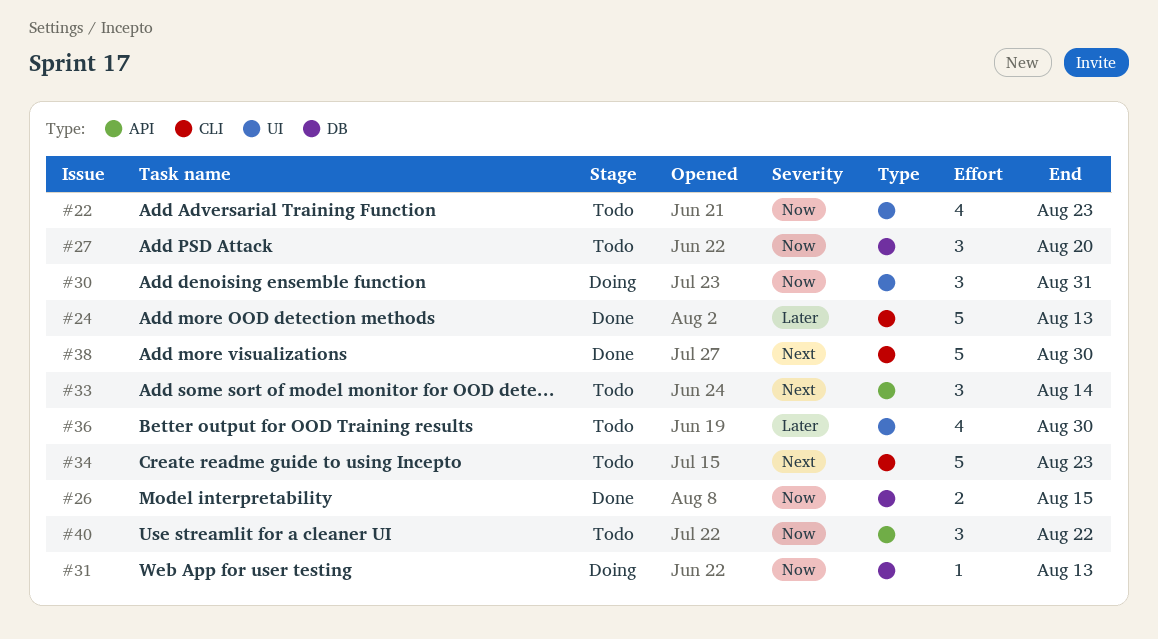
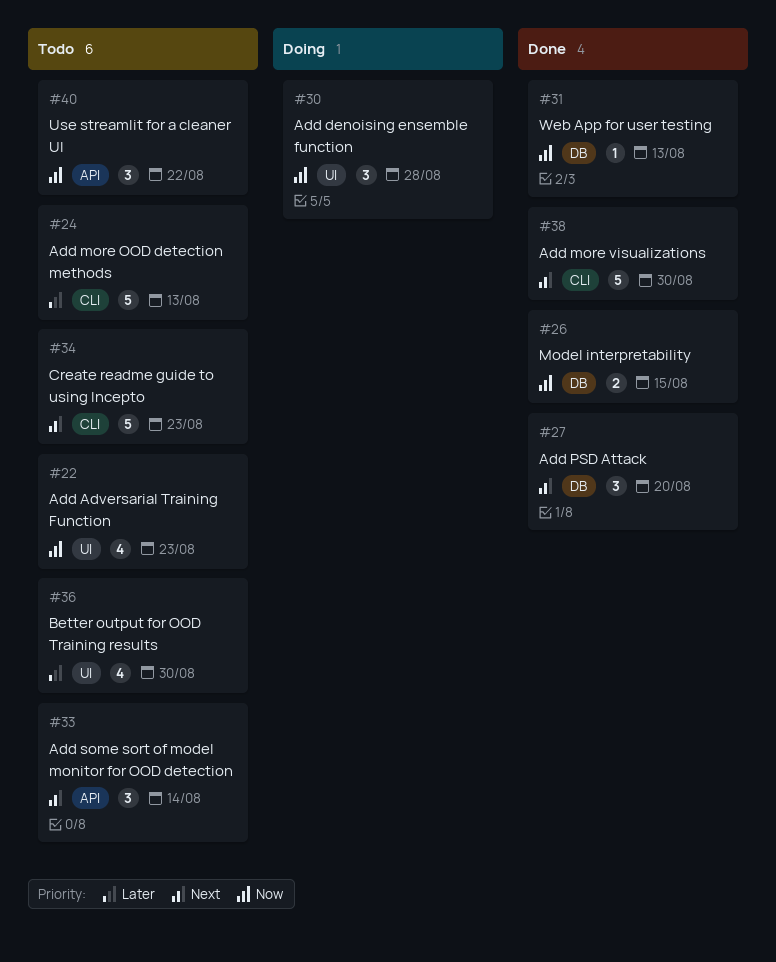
#24, status: Done -> Todo
#27, status: Todo -> Done
#27, priority: Now -> Next
#30, due: Aug 31 -> Aug 28
#31, status: Doing -> Done

